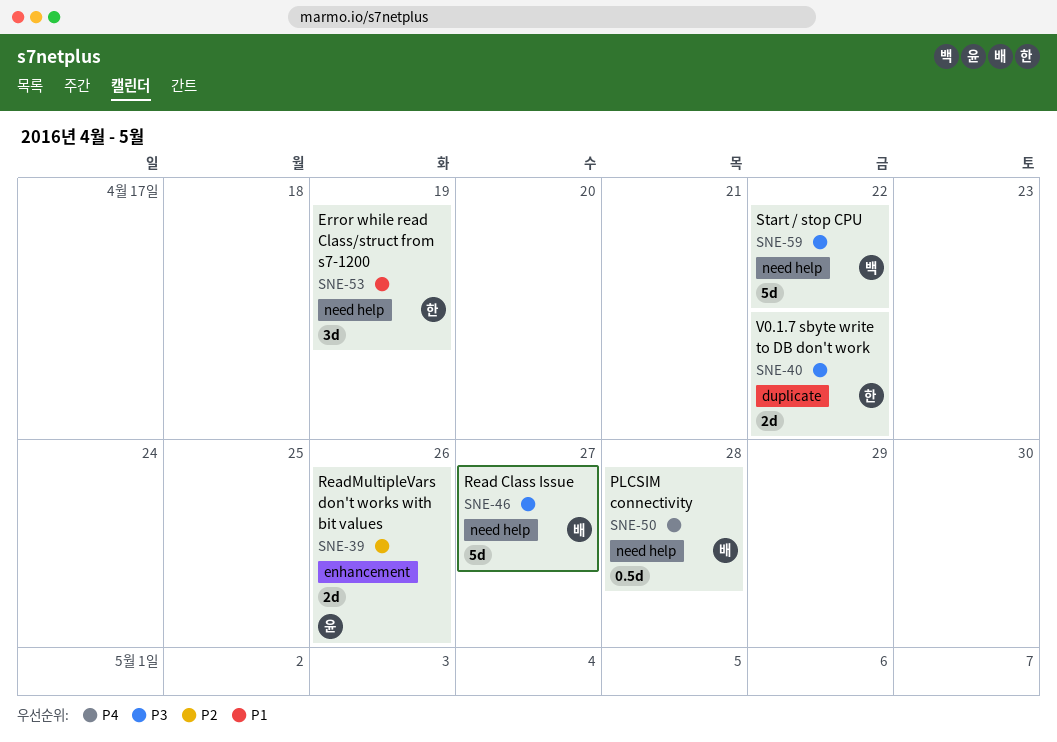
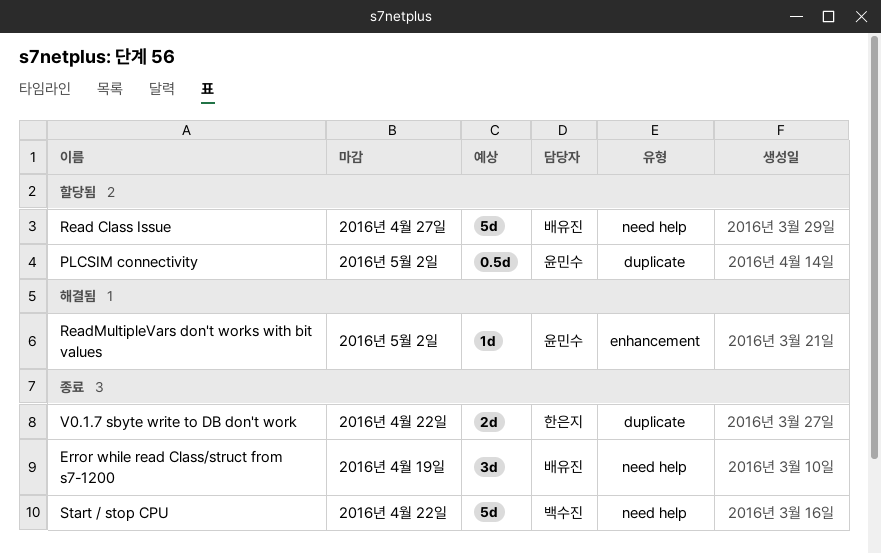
Error while read Class/struct from s7-1200, owner: 한은지 -> 배유진
PLCSIM connectivity, owner: 배유진 -> 윤민수
PLCSIM connectivity, label: need help -> duplicate
PLCSIM connectivity, due: Apr 28 -> May 2
ReadMultipleVars don't works with bit values, estimate: 2d -> 1d
ReadMultipleVars don't works with bit values, due: Apr 26 -> May 2

